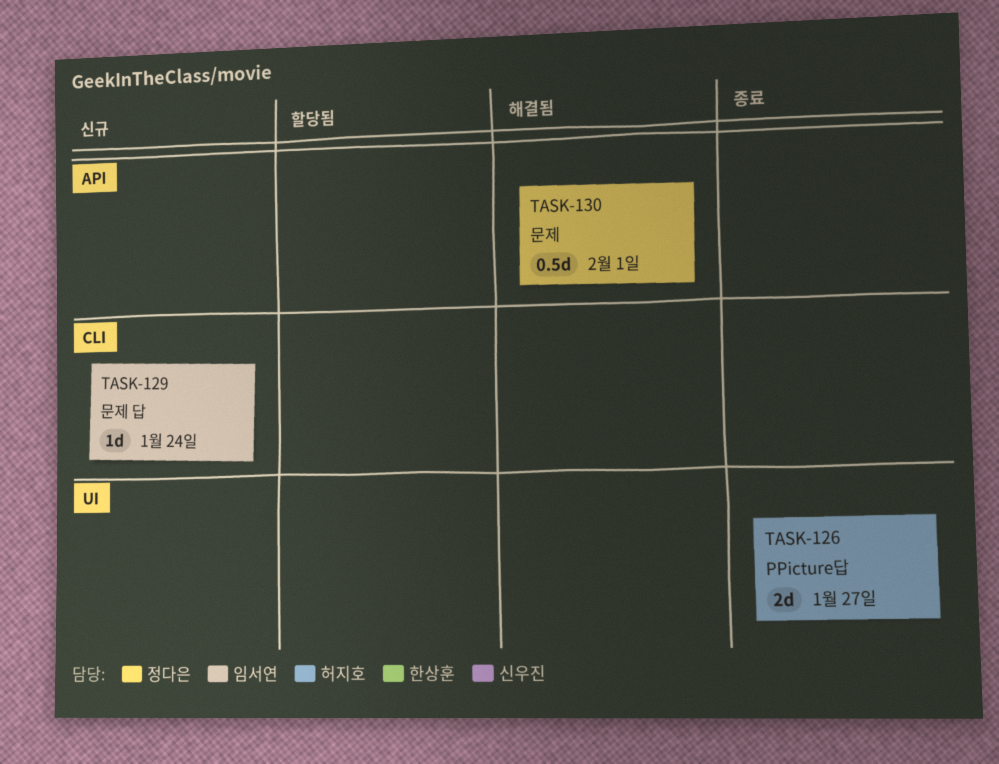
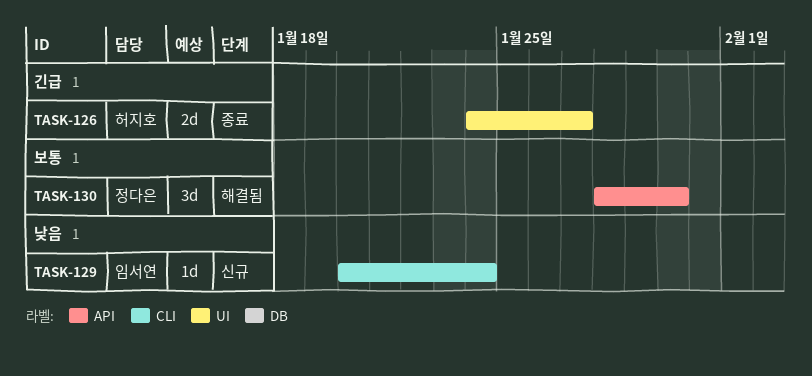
TASK-130, estimate: 0.5d -> 3d
TASK-130, due: Feb 1 -> Jan 30

